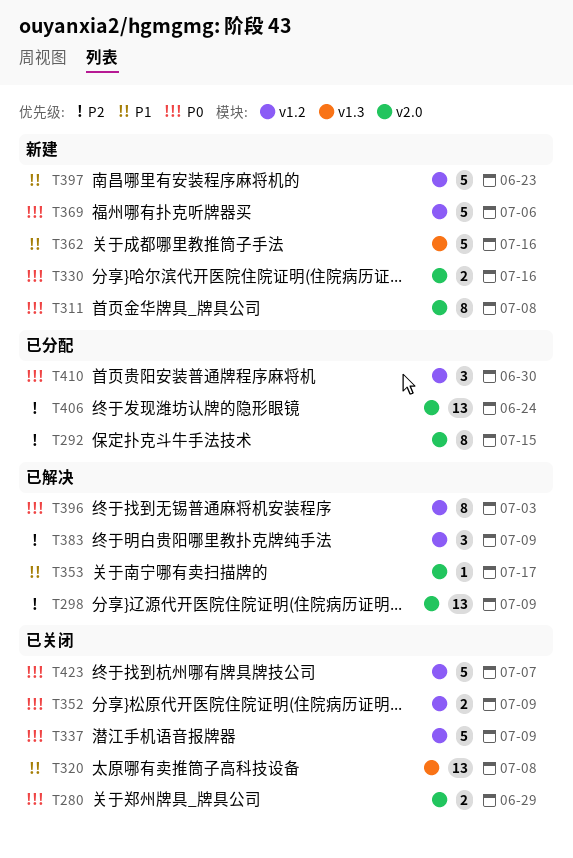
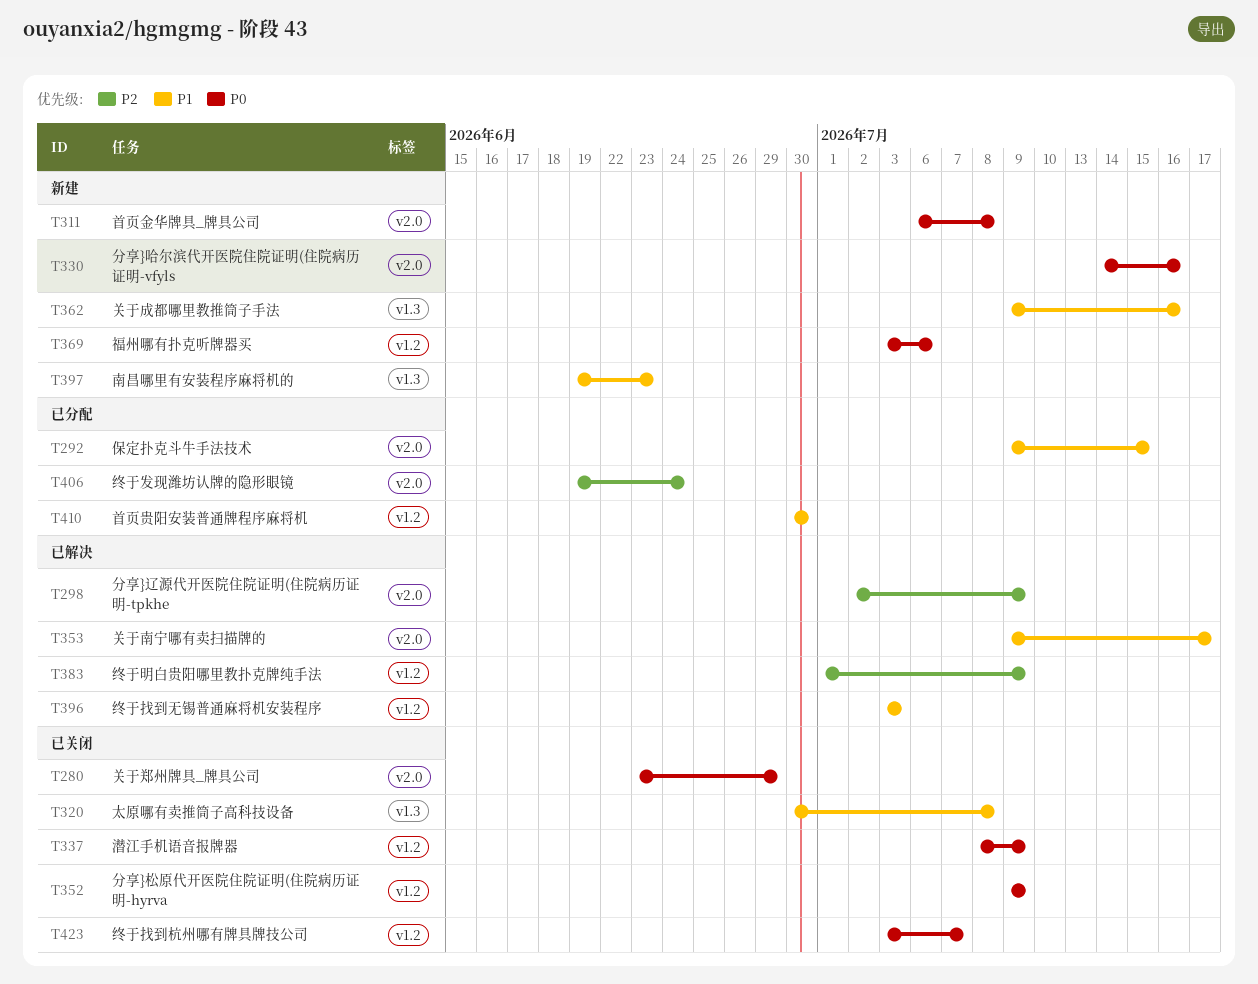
T292, priority: P2 -> P1
T396, priority: P0 -> P1
T397, label: v1.2 -> v1.3
T410, priority: P0 -> P1

